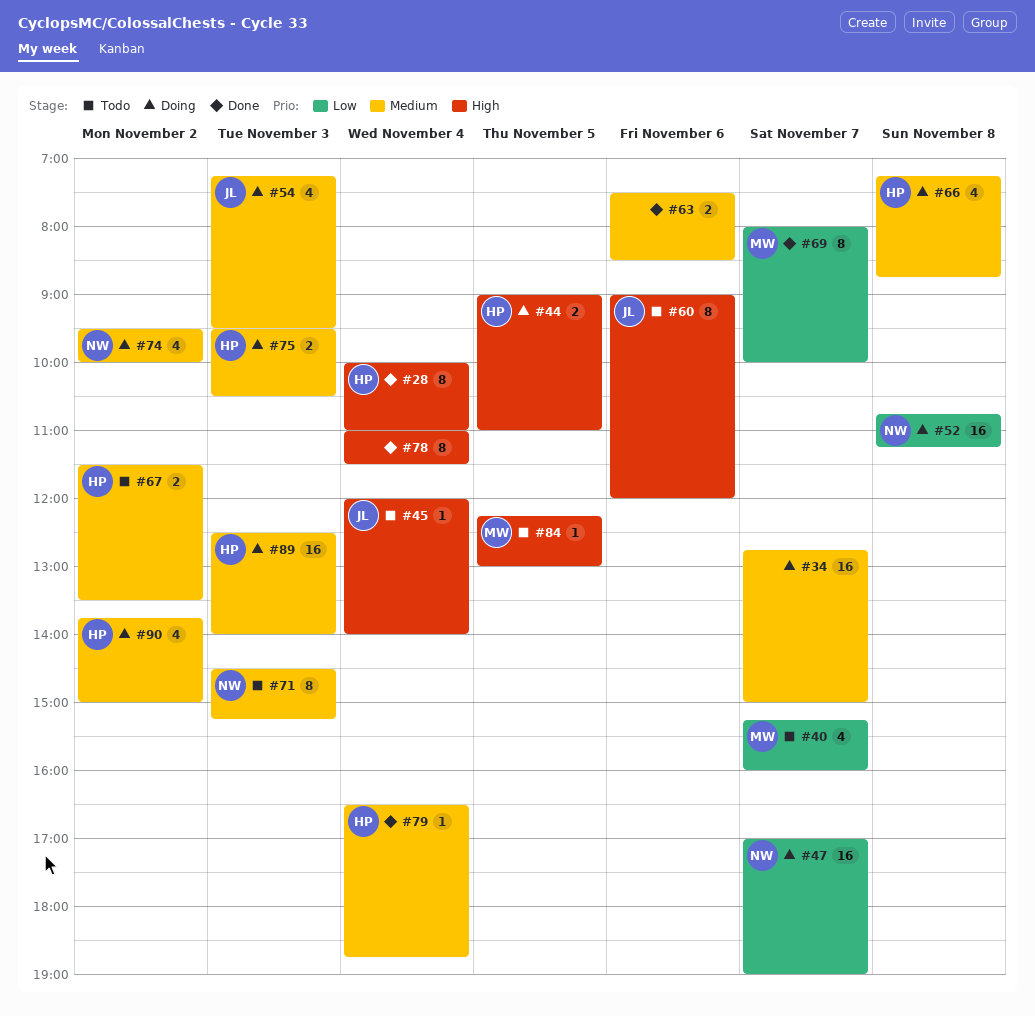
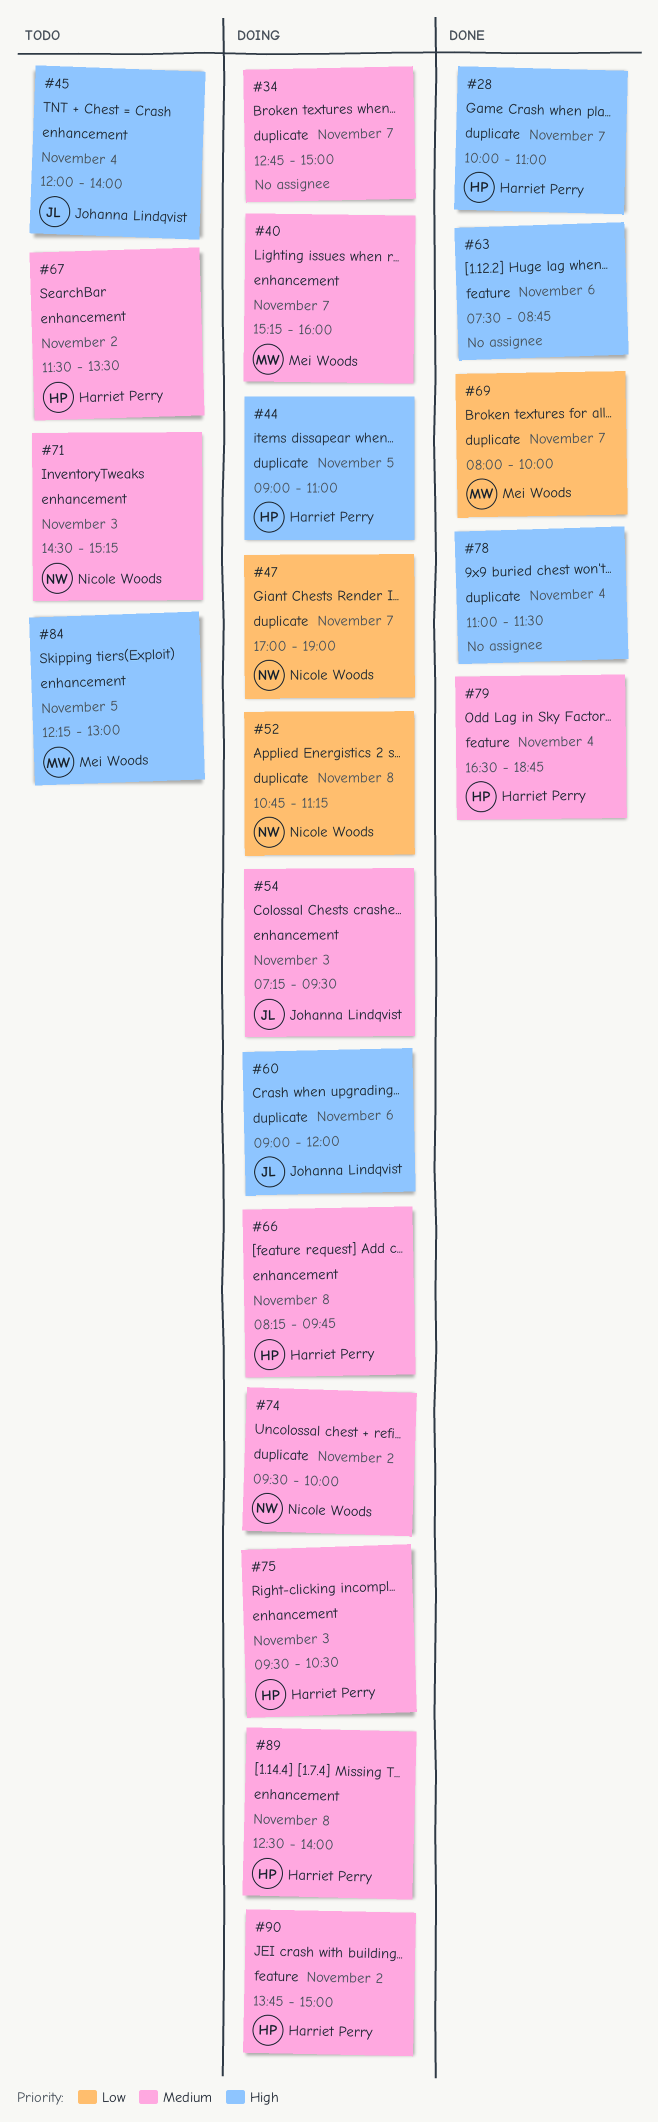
#28, day: Nov 4 -> Nov 7
#40, status: Todo -> Doing
#40, priority: Low -> Medium
#60, status: Todo -> Doing
#63, priority: Medium -> High
#63, ends: 08:30 -> 08:45
#66, begins: 07:15 -> 08:15
#66, ends: 08:45 -> 09:45
#89, day: Nov 3 -> Nov 8

